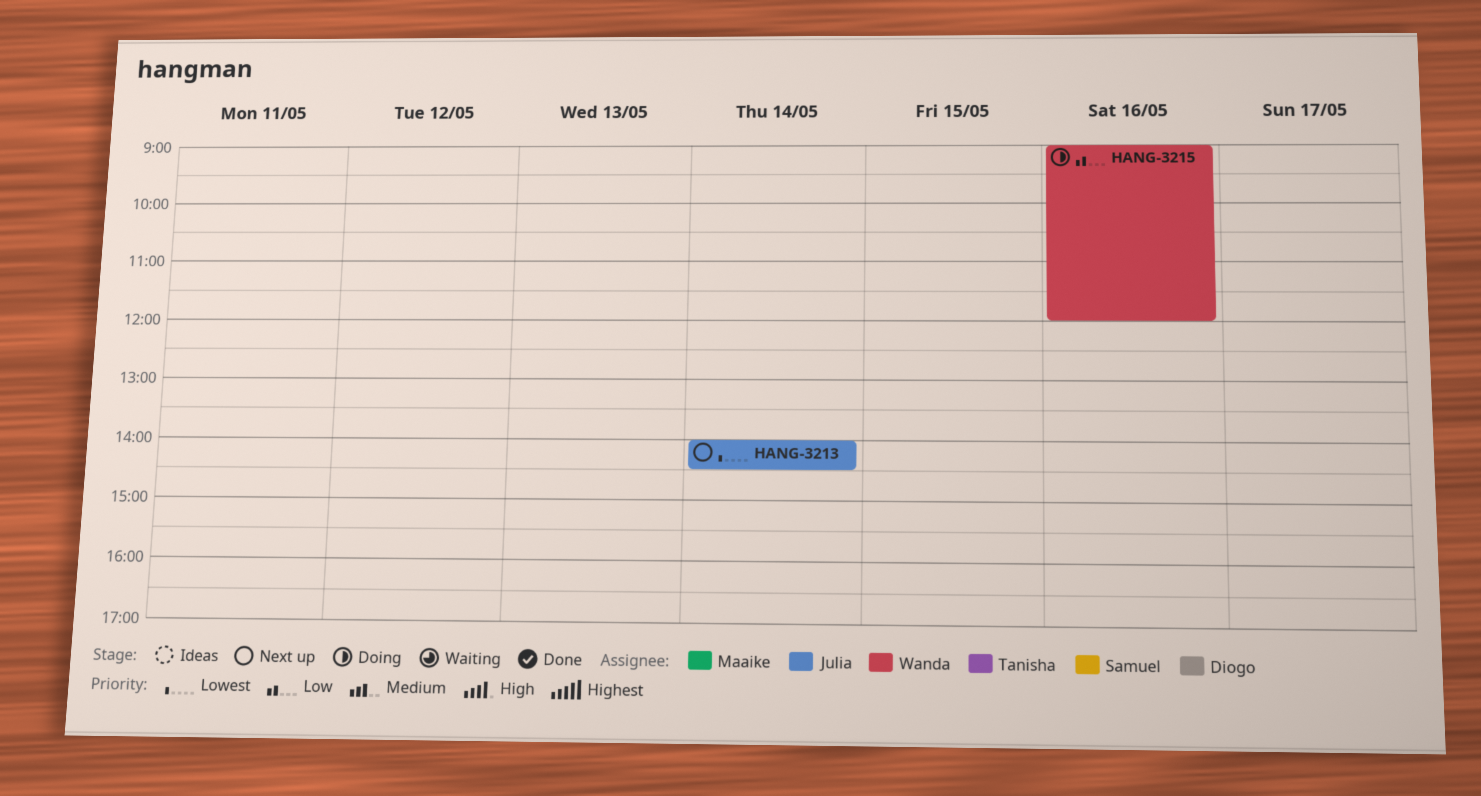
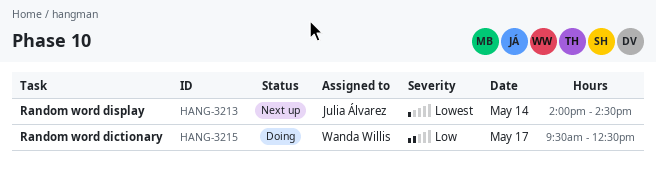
HANG-3215, day: May 16 -> May 17
HANG-3215, begins: 09:00 -> 09:30
HANG-3215, ends: 12:00 -> 12:30

